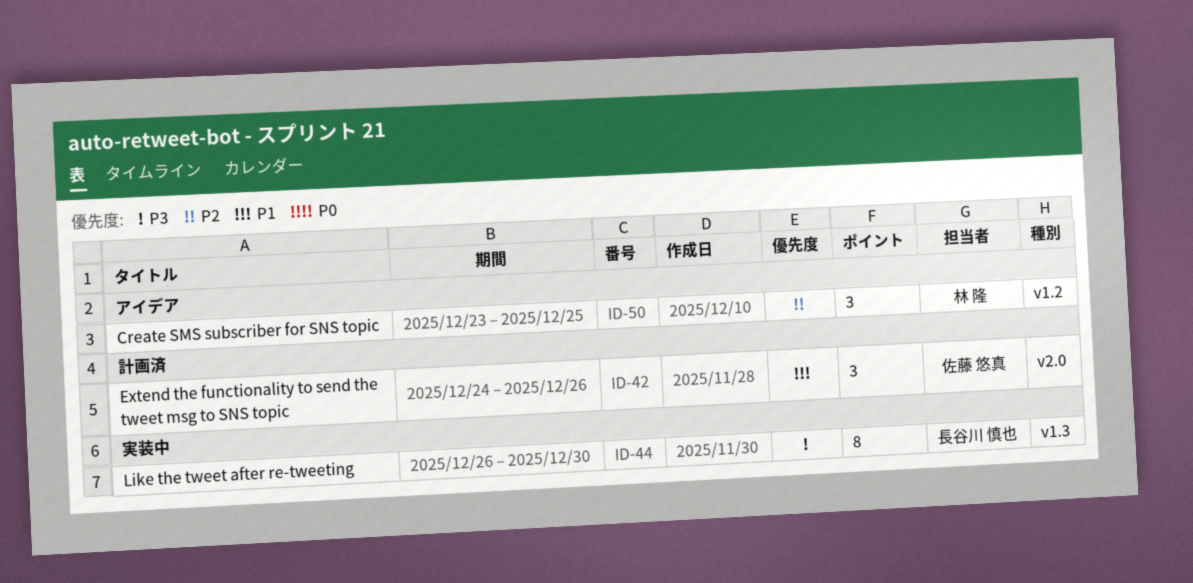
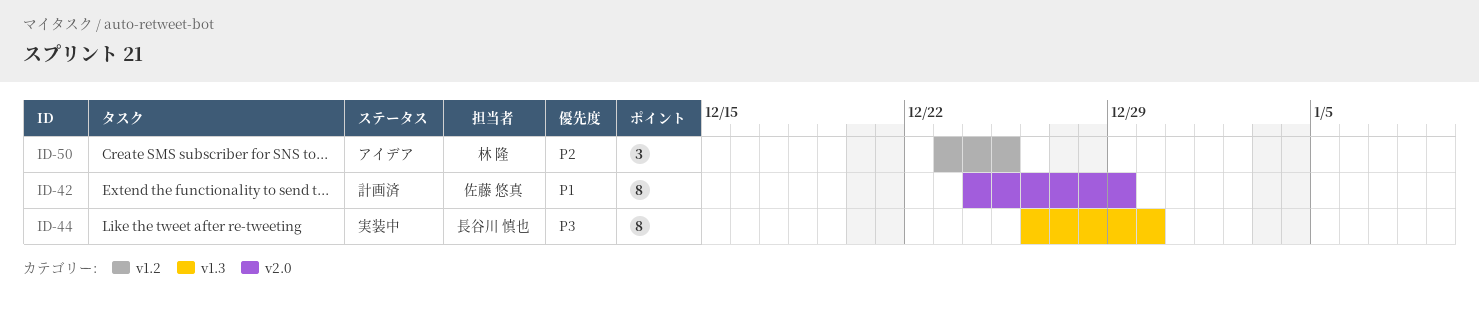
ID-42, estimate: 3 -> 8
ID-42, due: Dec 26 -> Dec 29

